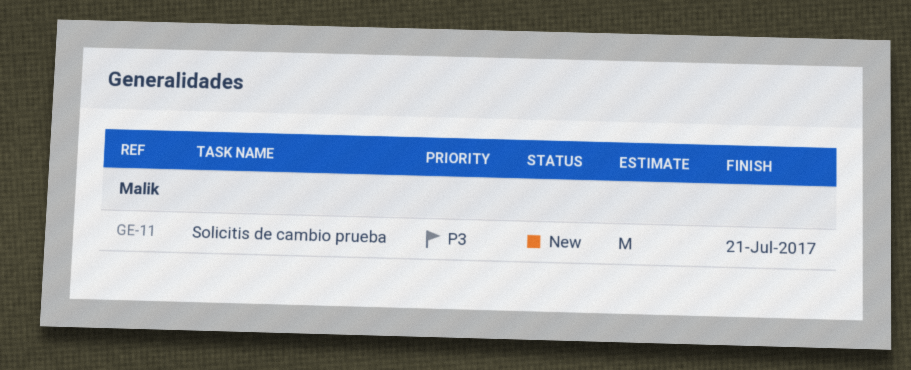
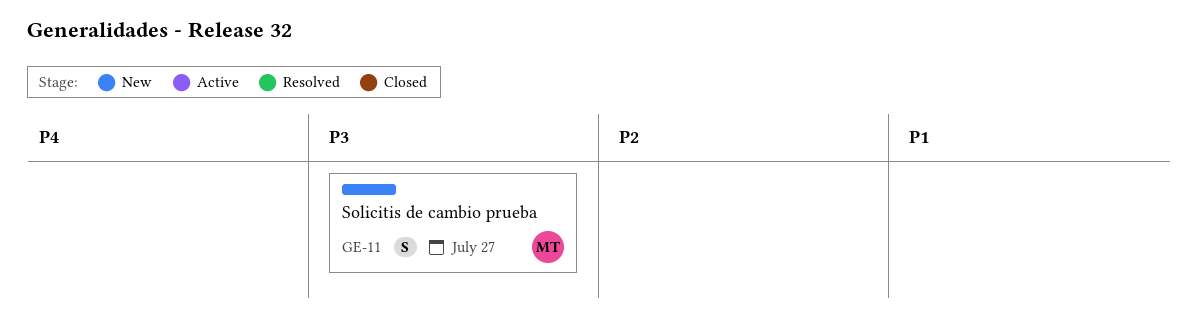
GE-11, estimate: M -> S
GE-11, due: Jul 21 -> Jul 27

